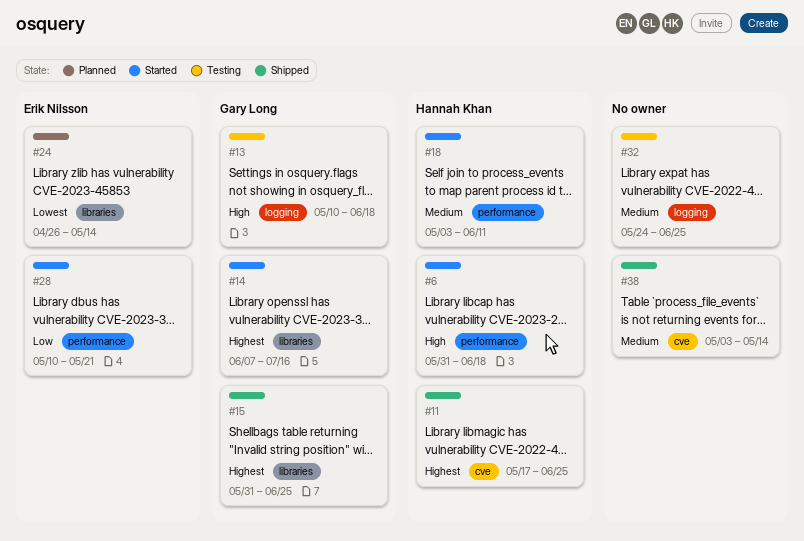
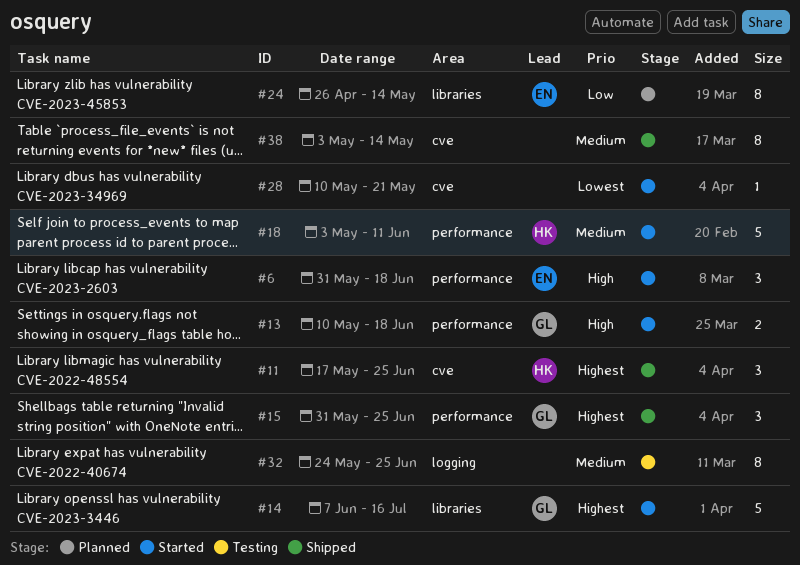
#6, owner: Hannah Khan -> Erik Nilsson
#13, status: Testing -> Started
#13, label: logging -> performance
#15, label: libraries -> performance
#24, priority: Lowest -> Low
#28, owner: Erik Nilsson -> none
#28, priority: Low -> Lowest
#28, label: performance -> cve

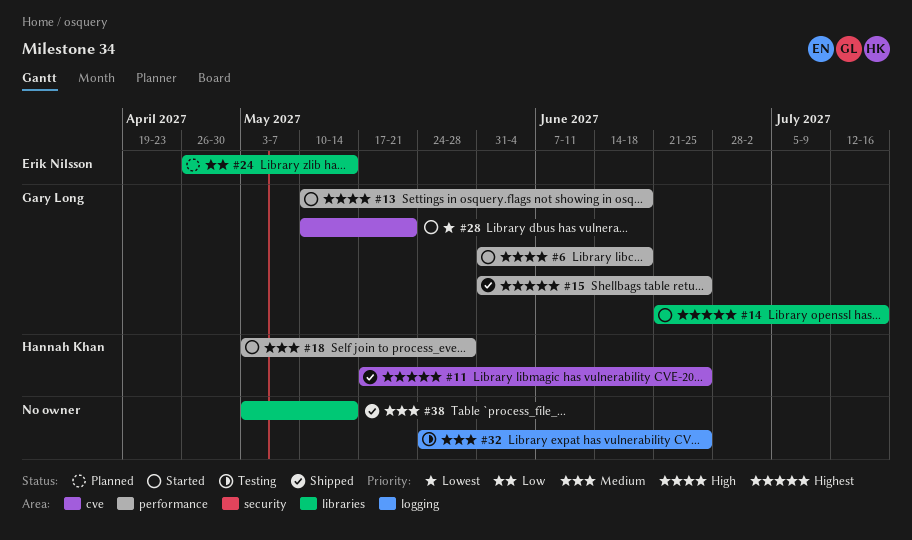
#6, owner: Erik Nilsson -> Gary Long
#14, start: Jun 7 -> Jun 21
#18, due: Jun 11 -> May 28
#28, owner: none -> Gary Long
#38, label: cve -> libraries

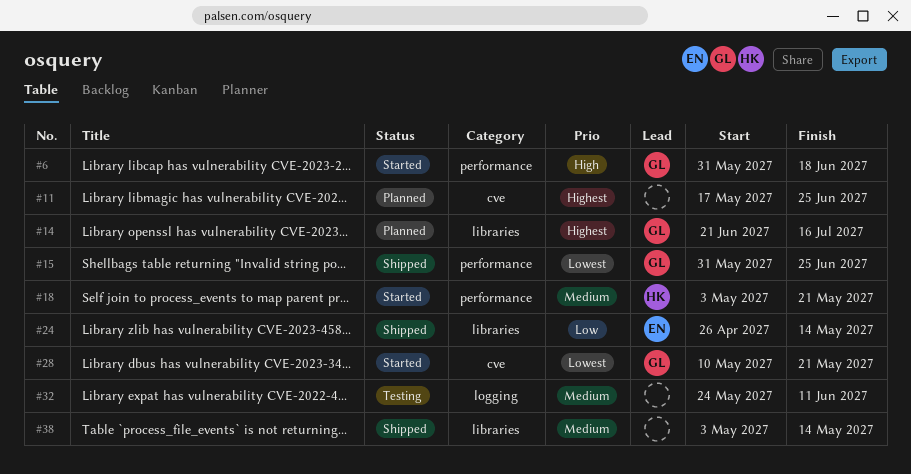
#11, status: Shipped -> Planned
#11, owner: Hannah Khan -> none
#13: present -> none
#14, status: Started -> Planned
#15, priority: Highest -> Lowest
#18, due: May 28 -> May 21
#24, status: Planned -> Shipped
#32, due: Jun 25 -> Jun 11

